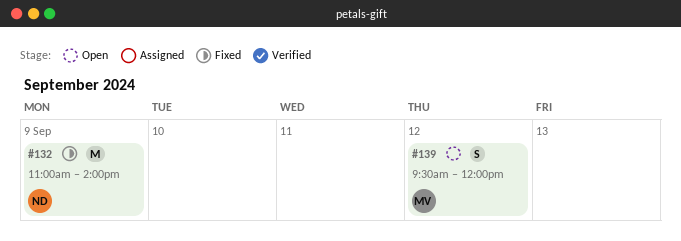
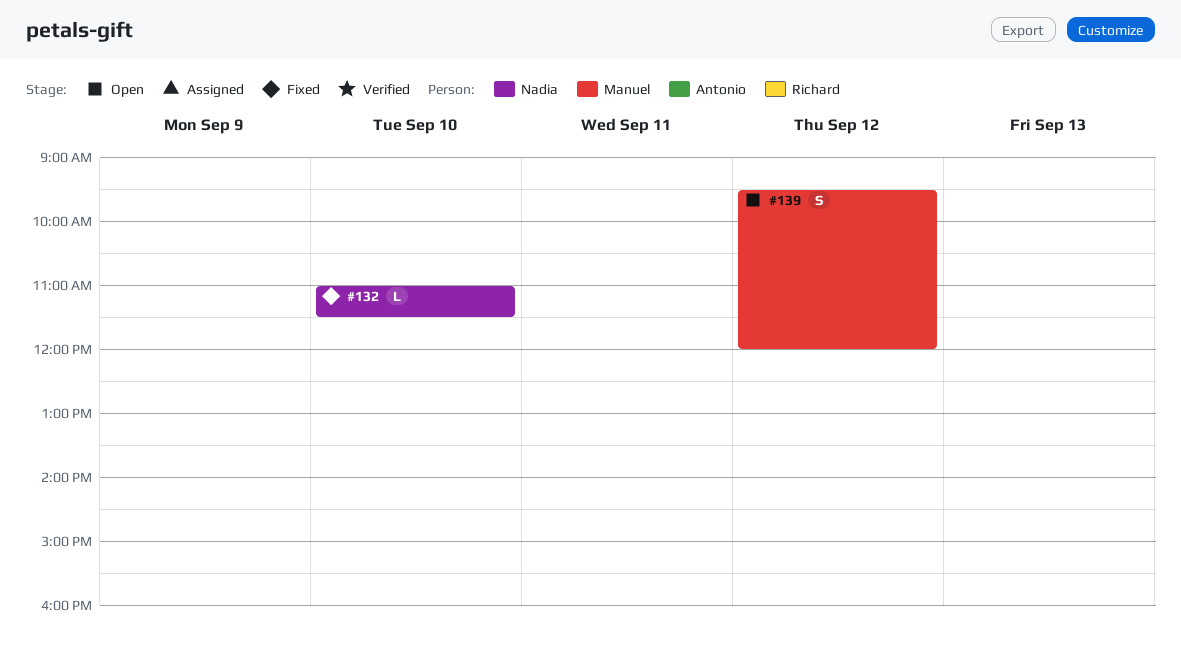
#132, estimate: M -> L
#132, day: Sep 9 -> Sep 10
#132, ends: 14:00 -> 11:30

